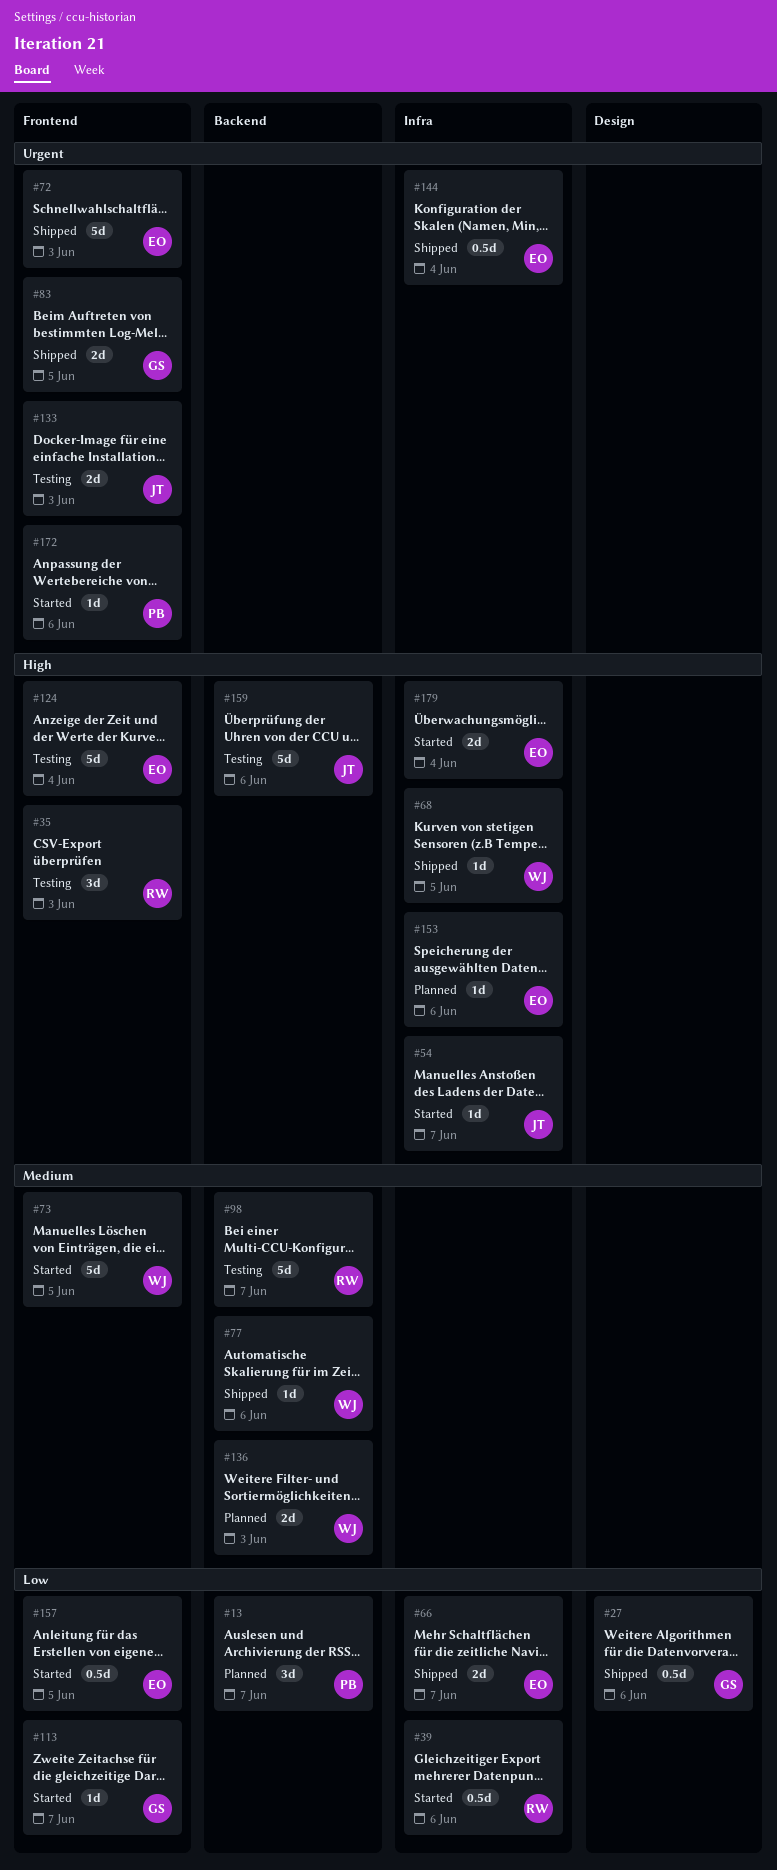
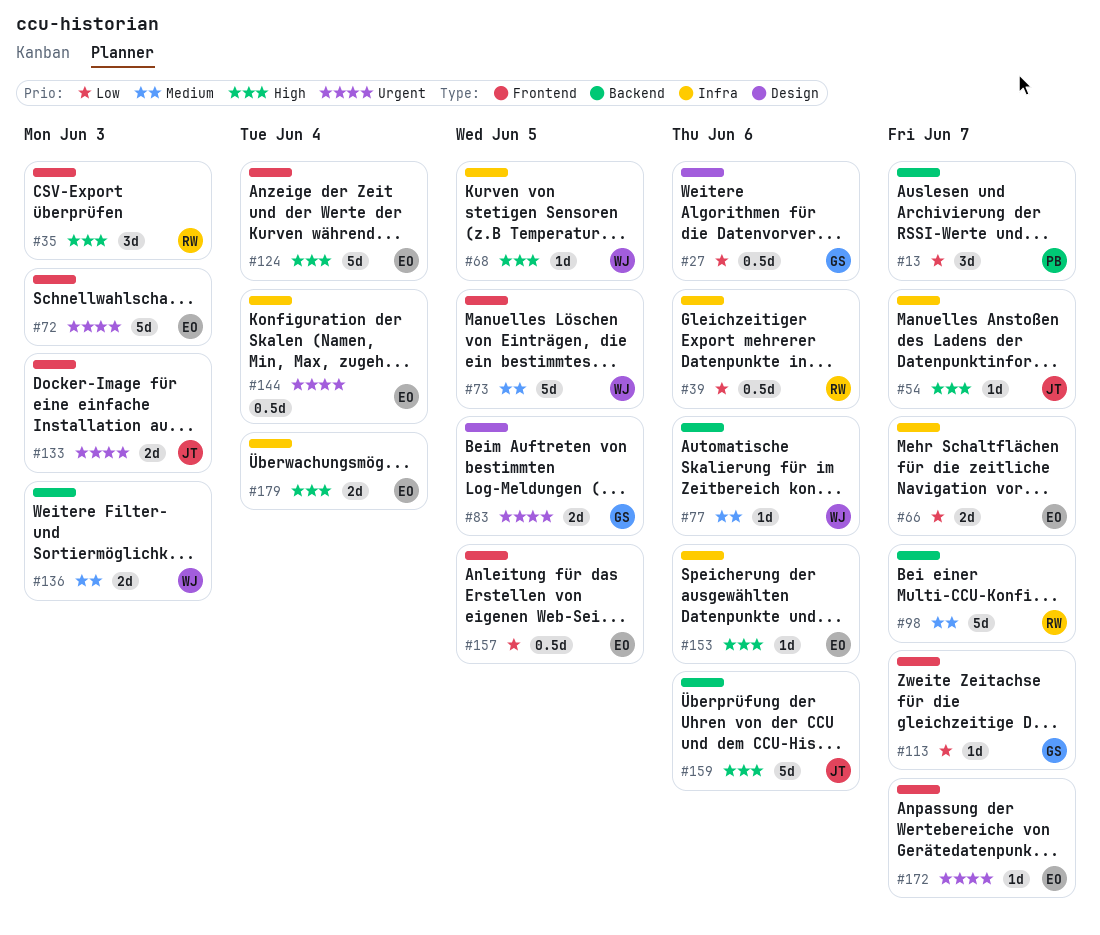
#83, label: Frontend -> Design
#172, owner: PB -> EO
#172, due: Jun 6 -> Jun 7

